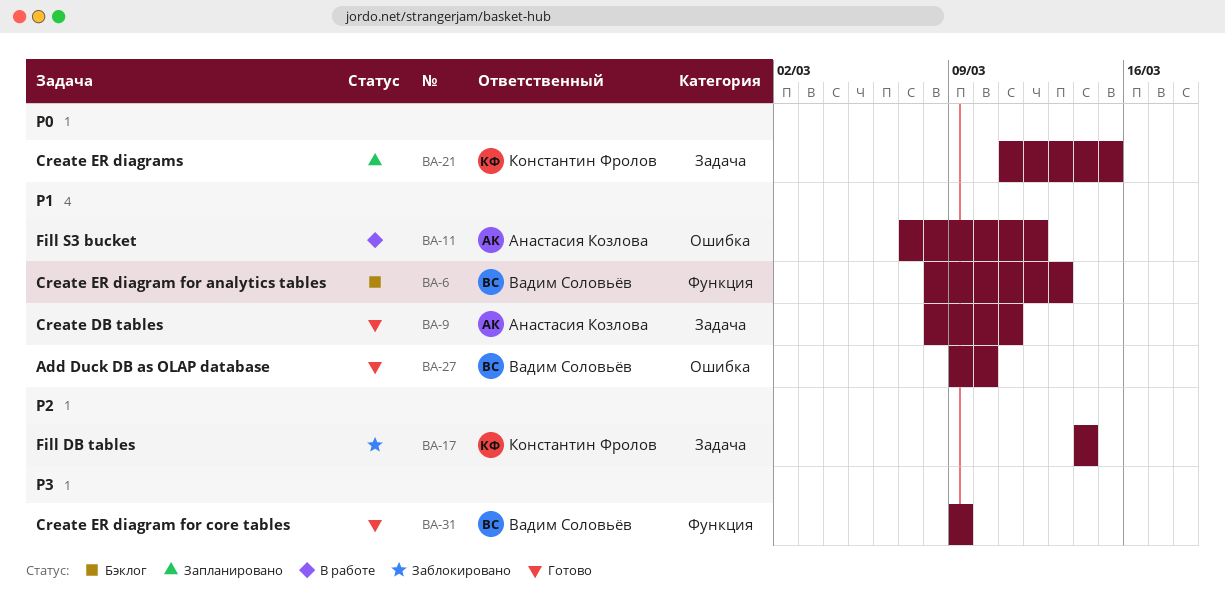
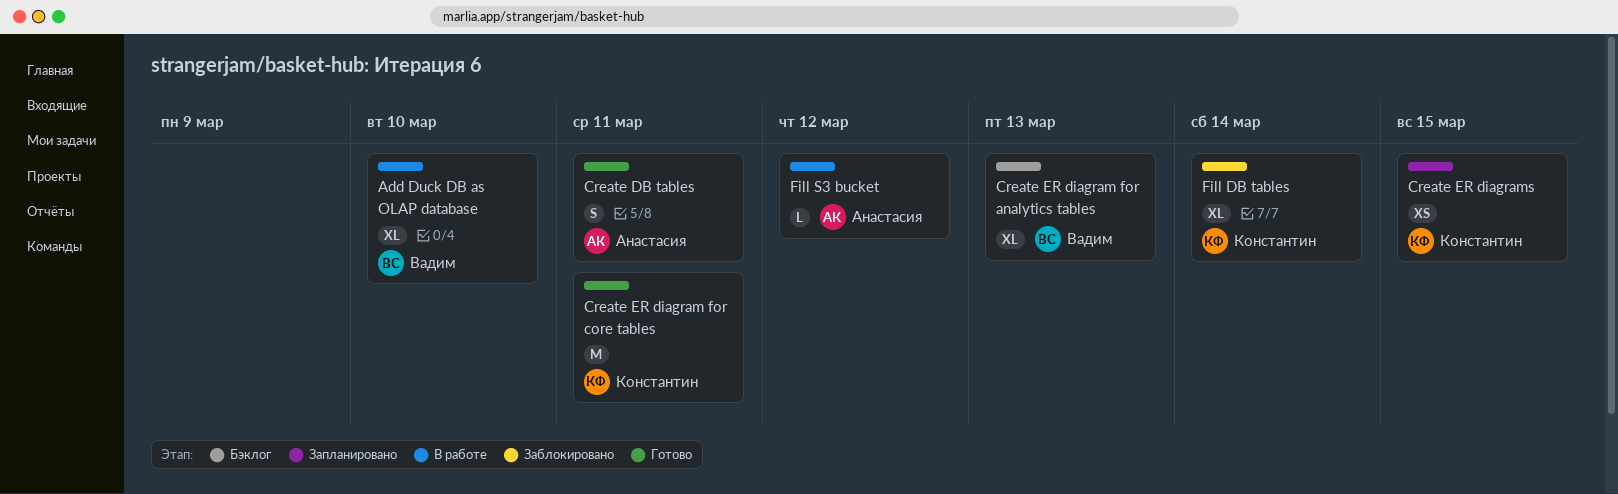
Add Duck DB as OLAP database, status: Готово -> В работе
Create ER diagram for core tables, owner: Вадим Соловьёв -> Константин Фролов
Create ER diagram for core tables, due: Mar 9 -> Mar 11

